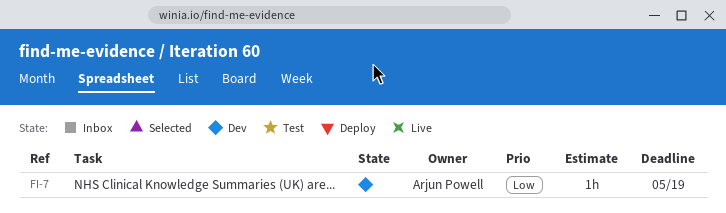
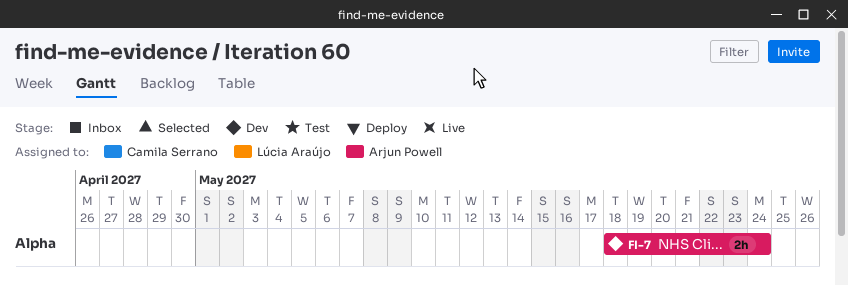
FI-7, estimate: 1h -> 2h
FI-7, due: May 19 -> May 24

